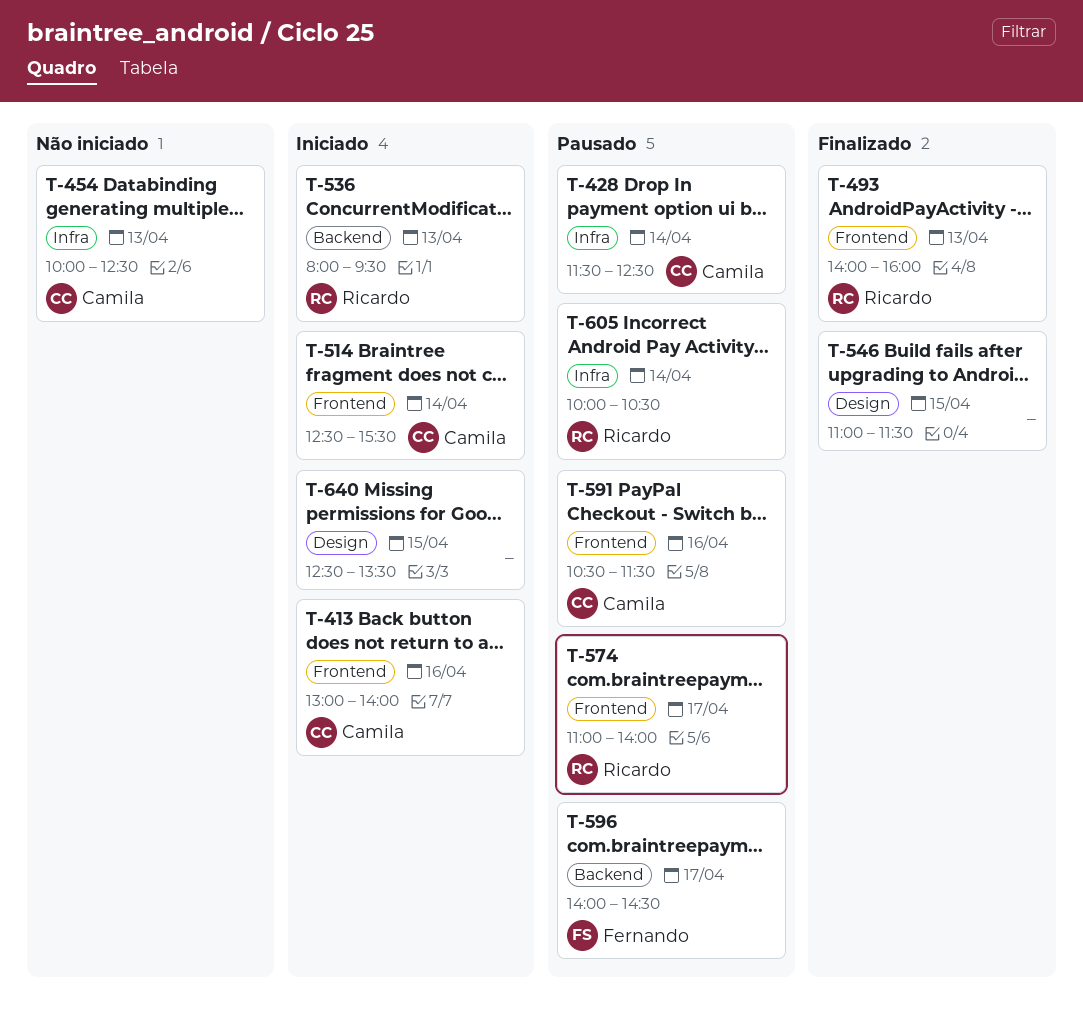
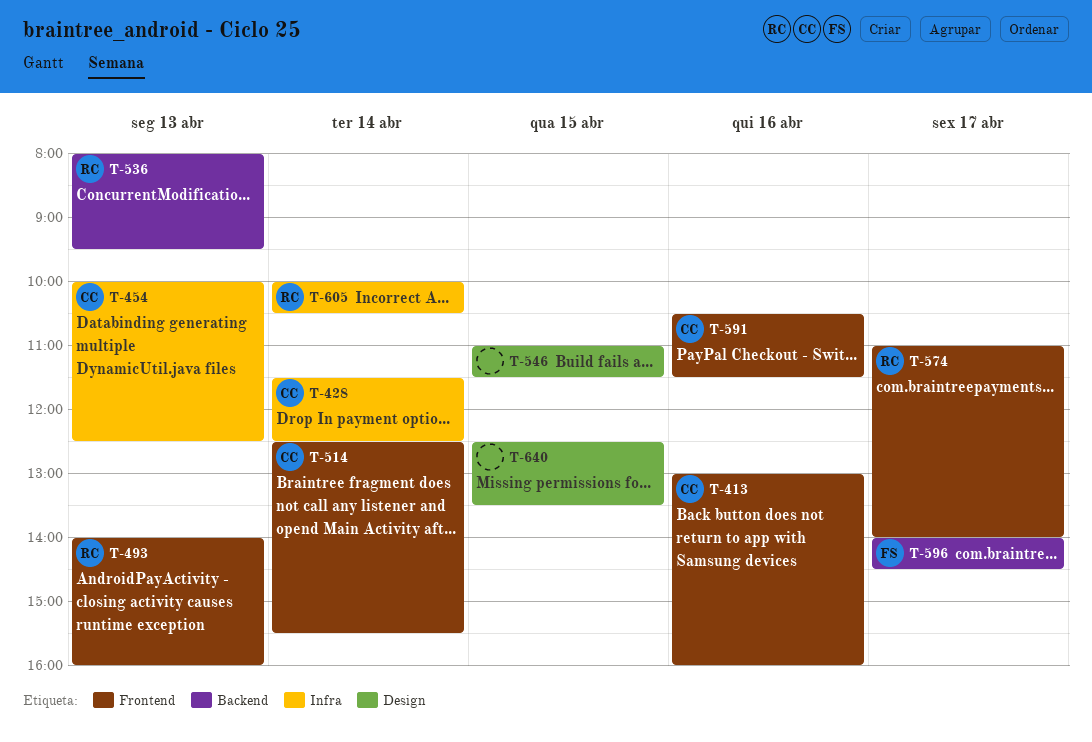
T-413, ends: 14:00 -> 16:00

